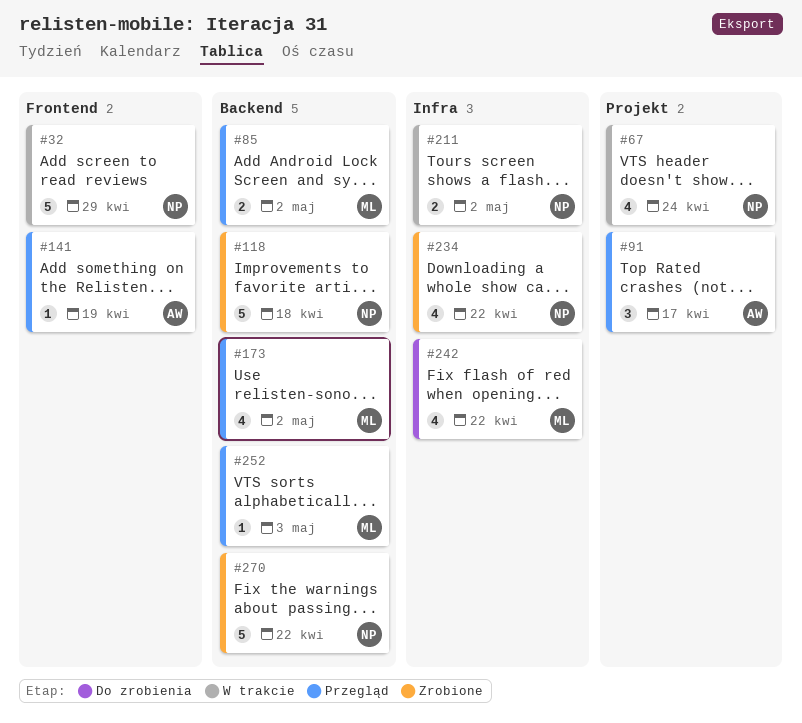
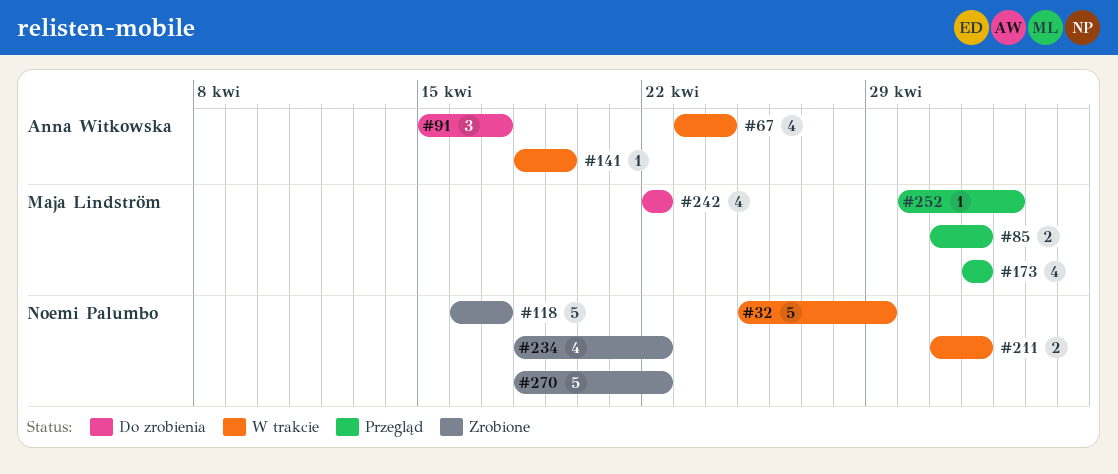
#67, owner: Noemi Palumbo -> Anna Witkowska
#91, status: Przegląd -> Do zrobienia
#118, due: Apr 18 -> Apr 17
#141, status: Przegląd -> W trakcie

